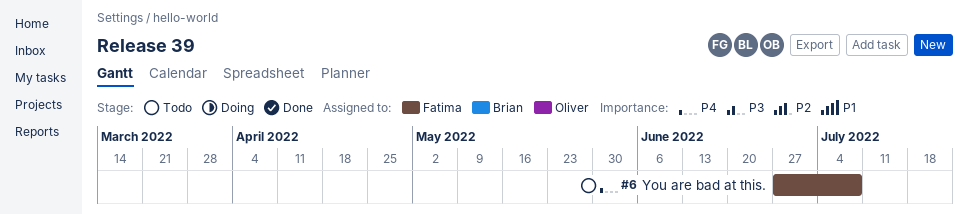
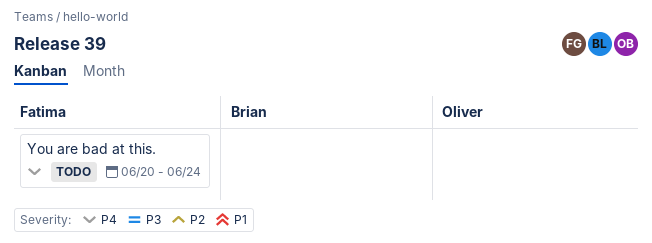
You are bad at this., start: Jun 27 -> Jun 20
You are bad at this., due: Jul 8 -> Jun 24

